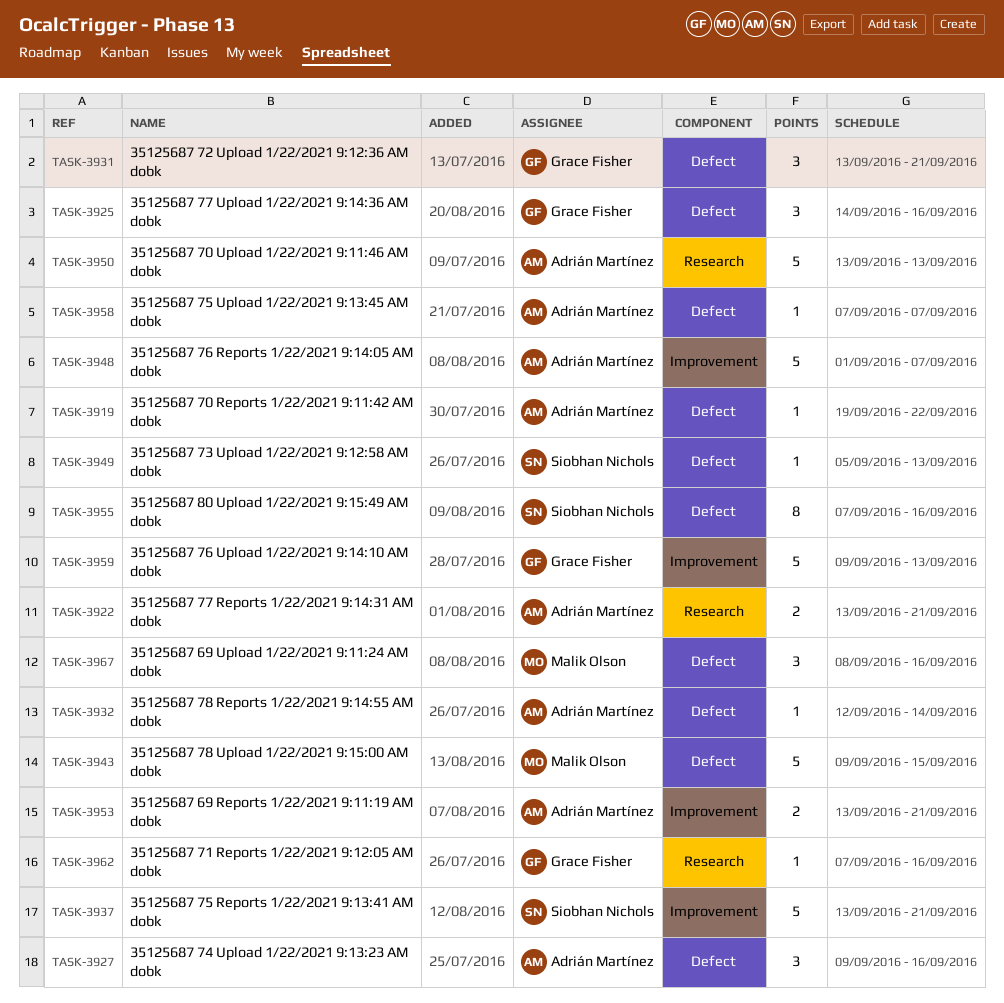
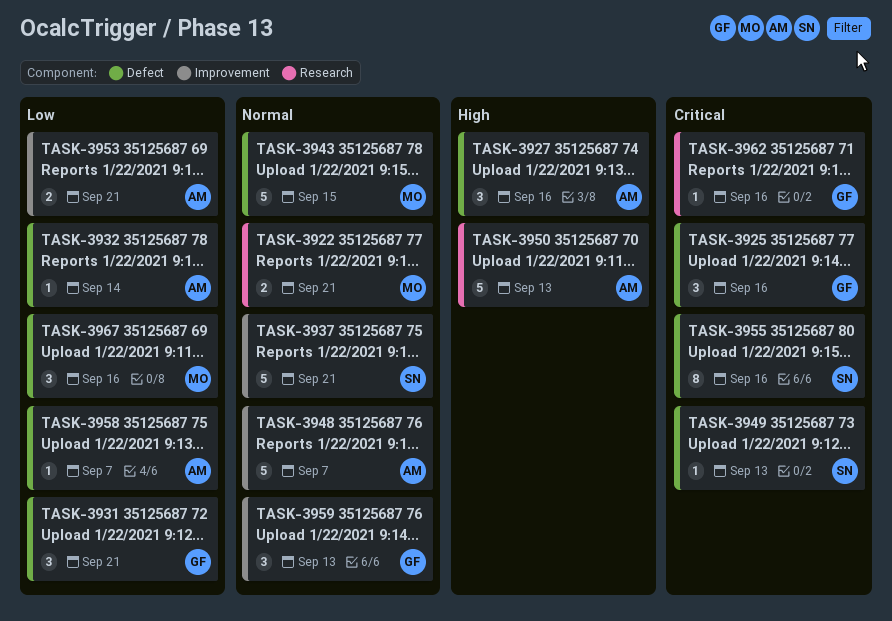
TASK-3919: present -> none
TASK-3922, owner: Adrián Martínez -> Malik Olson
TASK-3959, estimate: 5 -> 3

